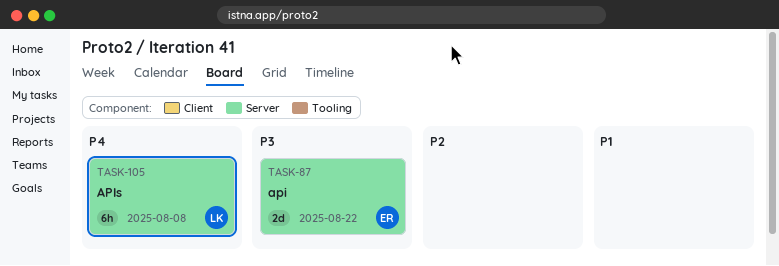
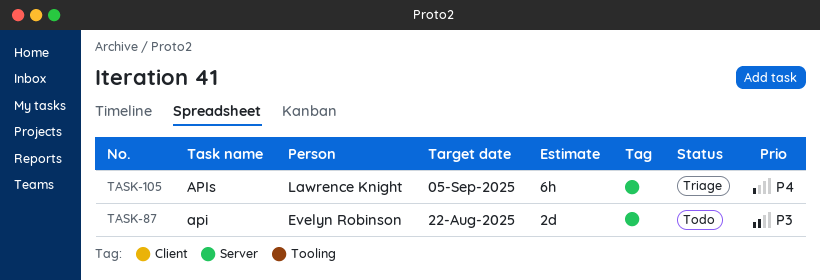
TASK-105, due: Aug 8 -> Sep 5

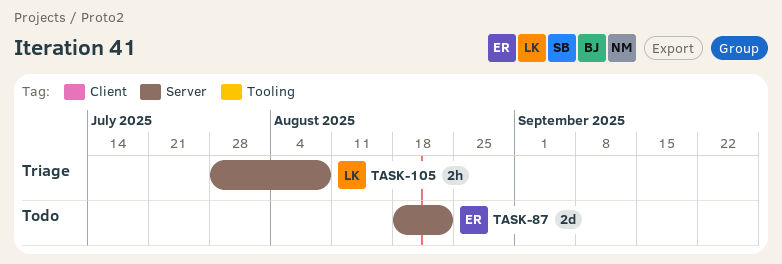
TASK-105, estimate: 6h -> 2h
TASK-105, due: Sep 5 -> Aug 8

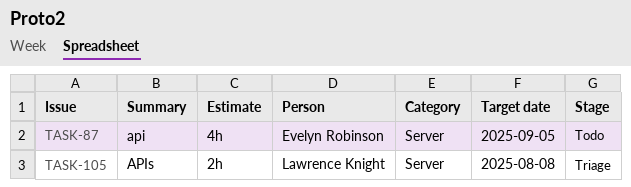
TASK-87, estimate: 2d -> 4h
TASK-87, due: Aug 22 -> Sep 5

